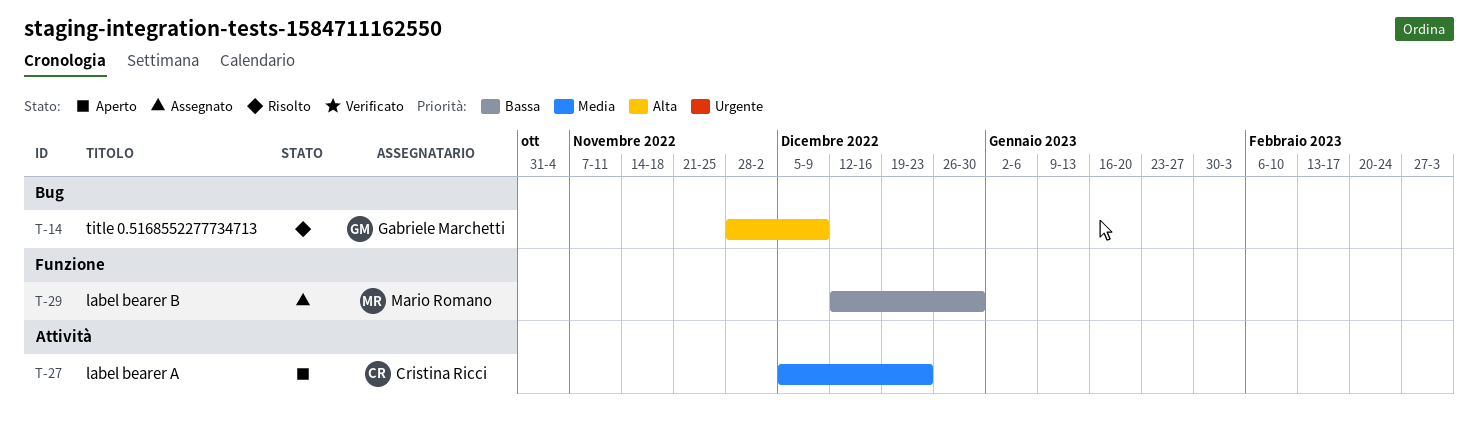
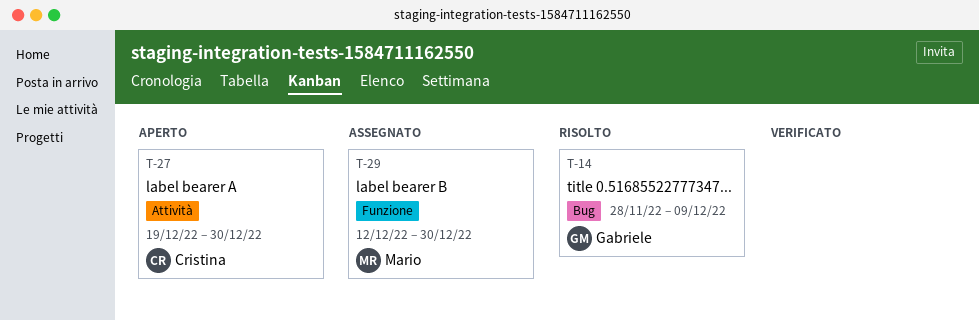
T-27, start: Dec 5 -> Dec 19
T-27, due: Dec 23 -> Dec 30

